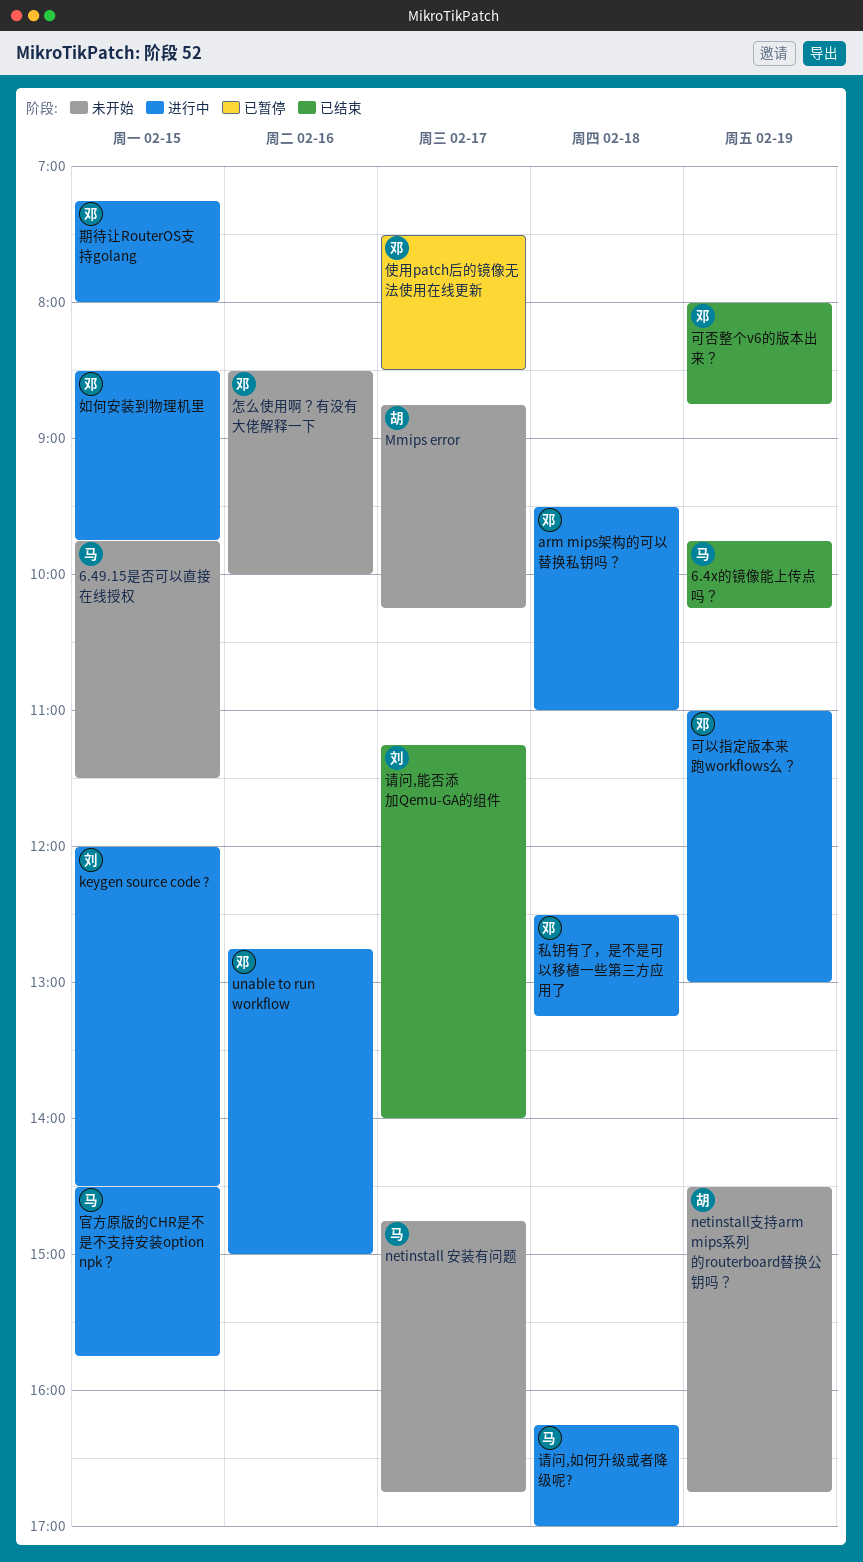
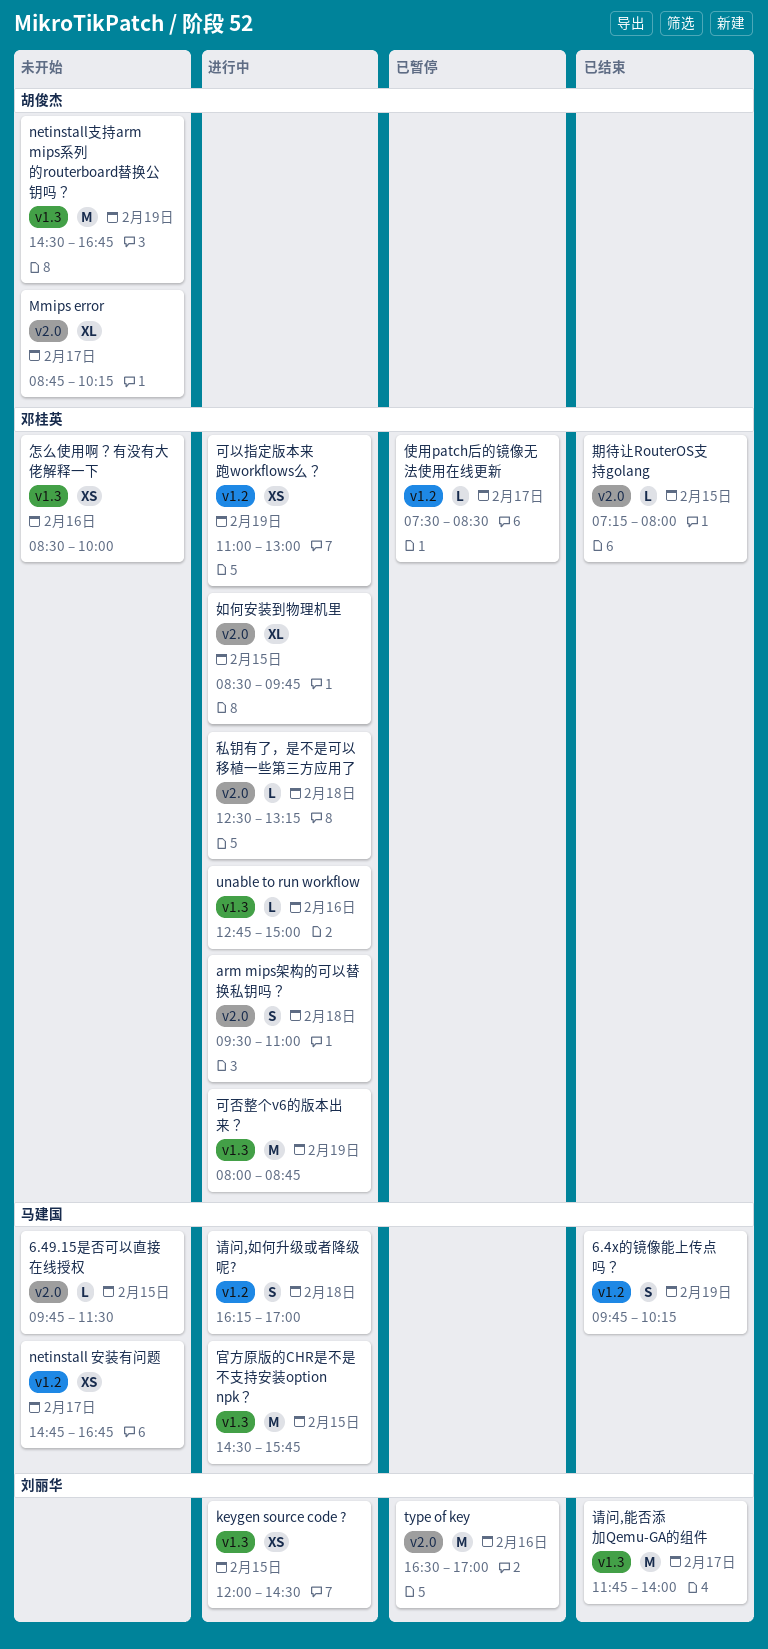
type of key: none -> present
可否整个v6的版本出来？, status: 已结束 -> 进行中
期待让RouterOS支持golang, status: 进行中 -> 已结束
请问,能否添加Qemu-GA的组件, begins: 11:15 -> 11:45

